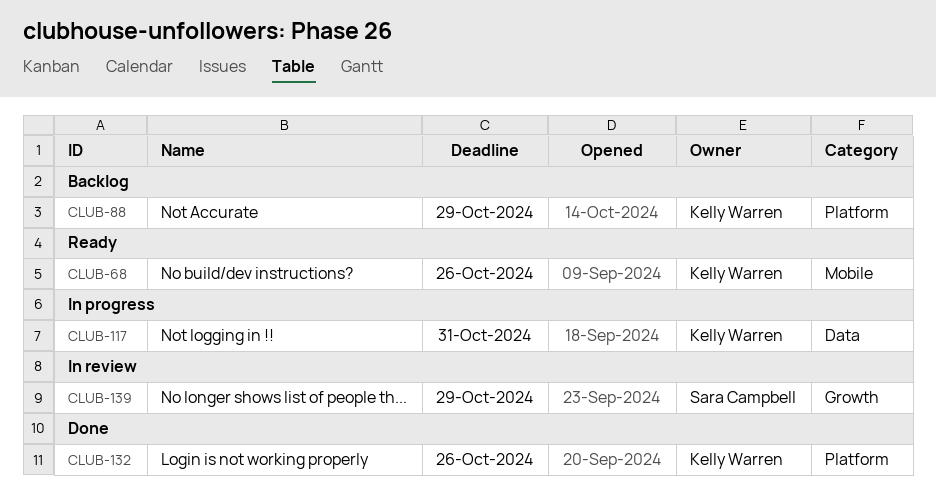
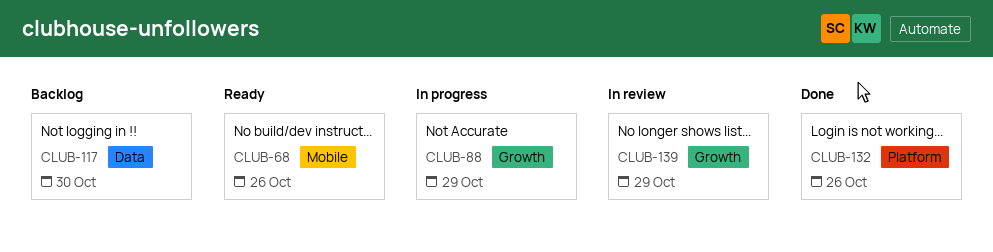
CLUB-88, status: Backlog -> In progress
CLUB-88, label: Platform -> Growth
CLUB-117, status: In progress -> Backlog
CLUB-117, due: Oct 31 -> Oct 30

